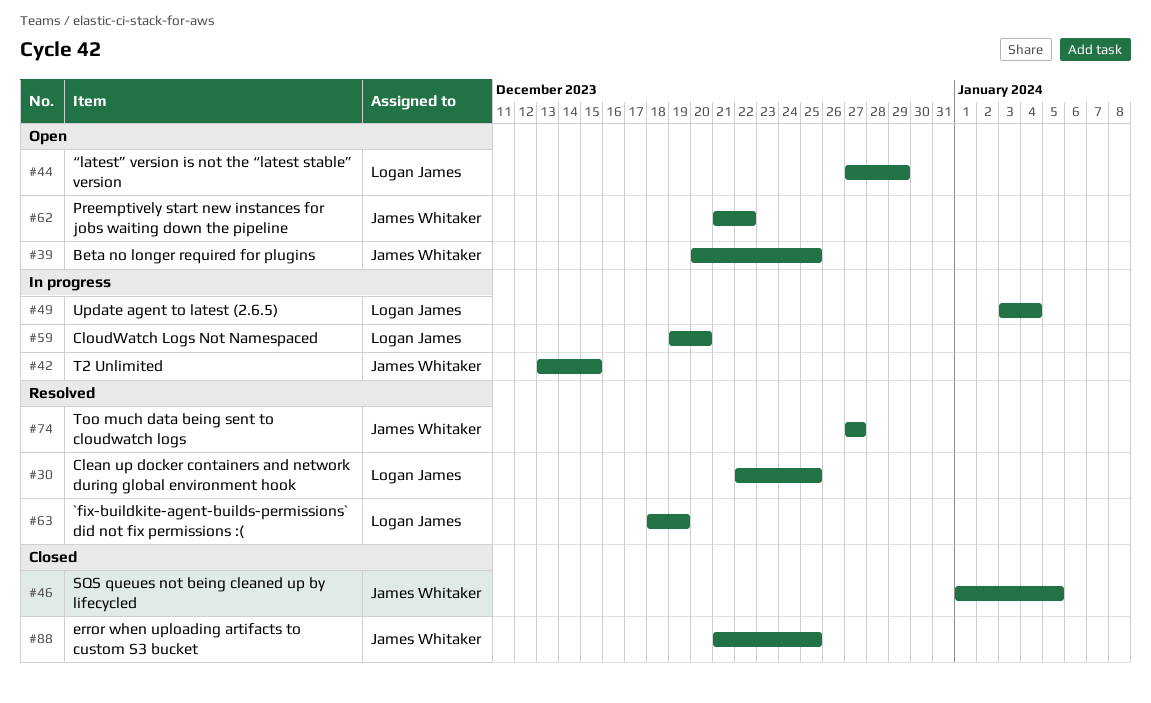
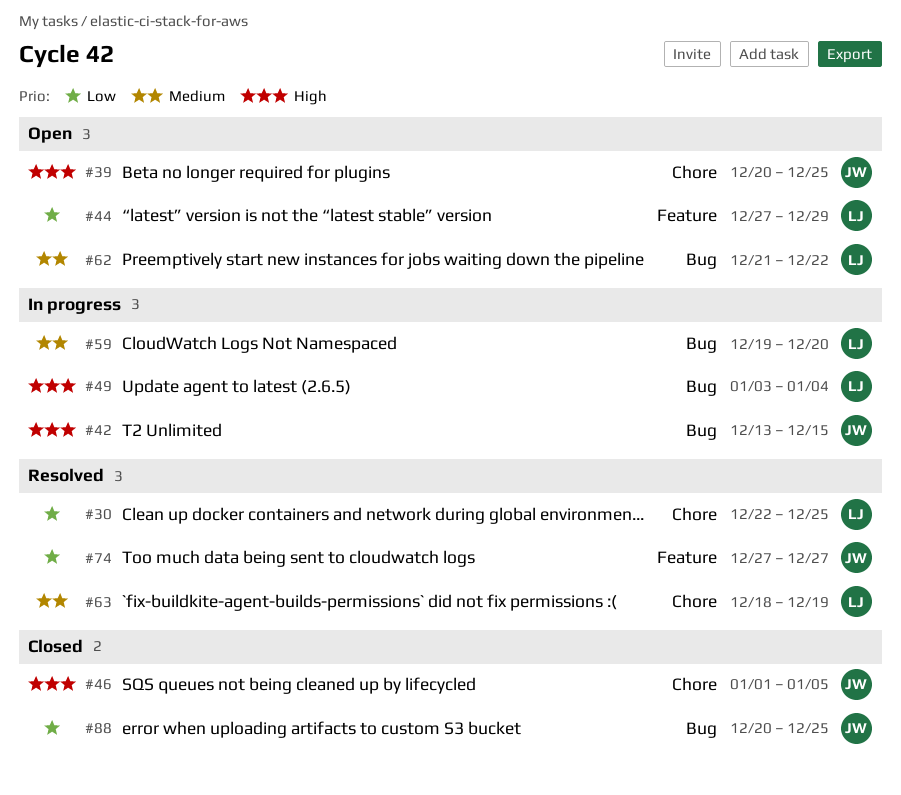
#62, owner: James Whitaker -> Logan James
#88, start: Dec 21 -> Dec 20

